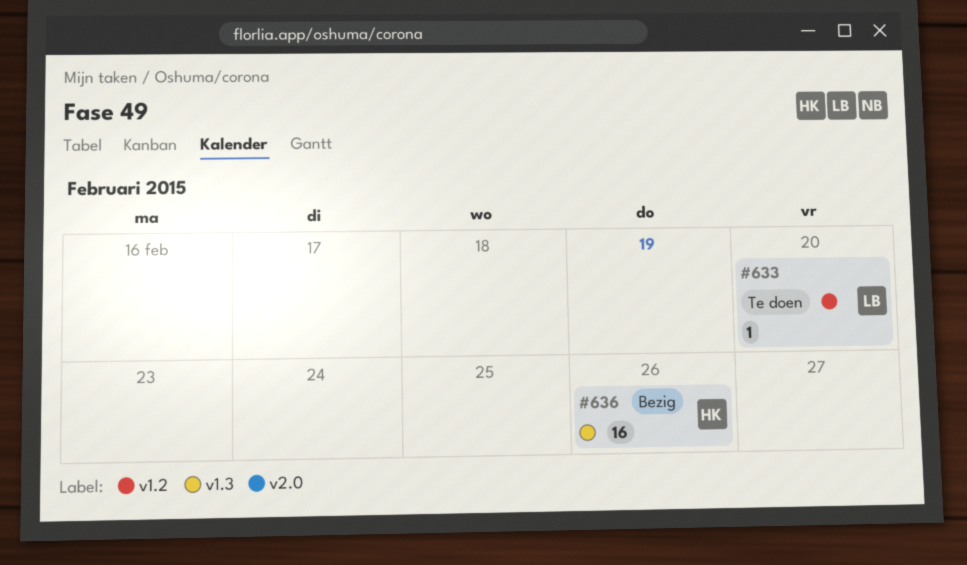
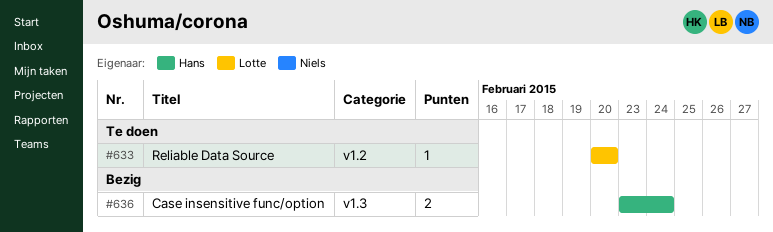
#636, estimate: 16 -> 2
#636, due: Feb 26 -> Feb 24

